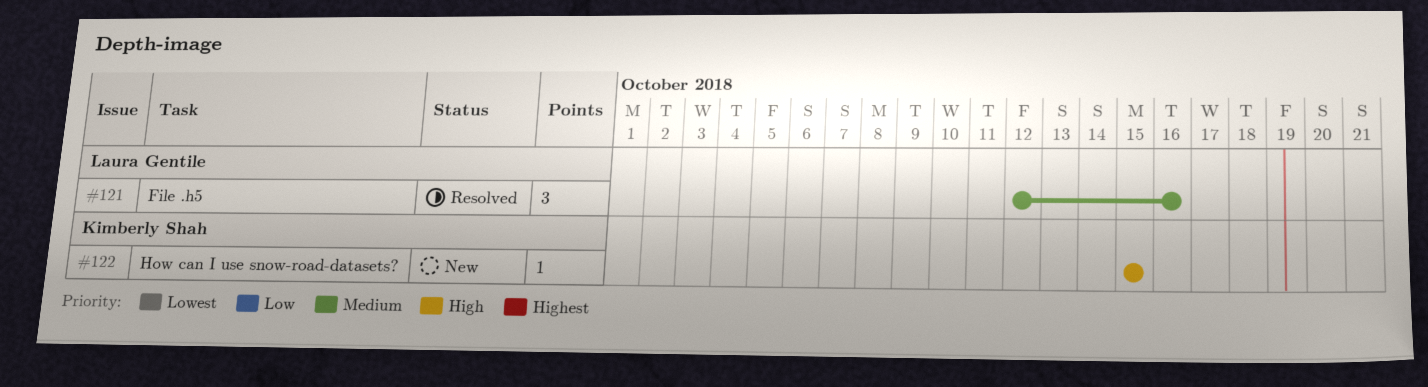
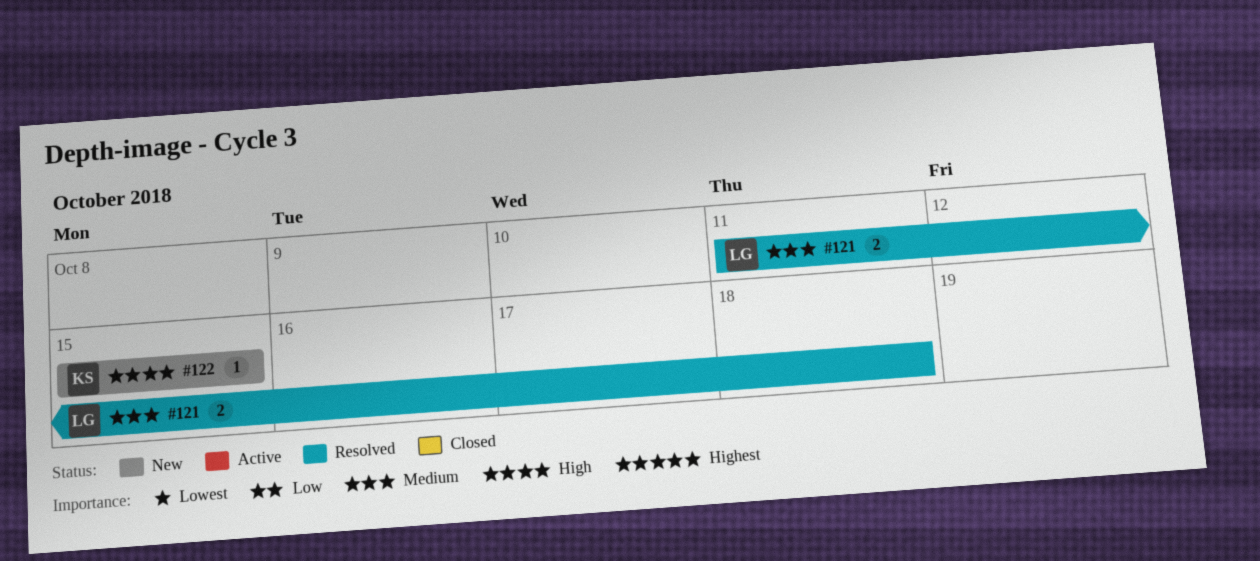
#121, estimate: 3 -> 2
#121, start: Oct 12 -> Oct 11
#121, due: Oct 16 -> Oct 18

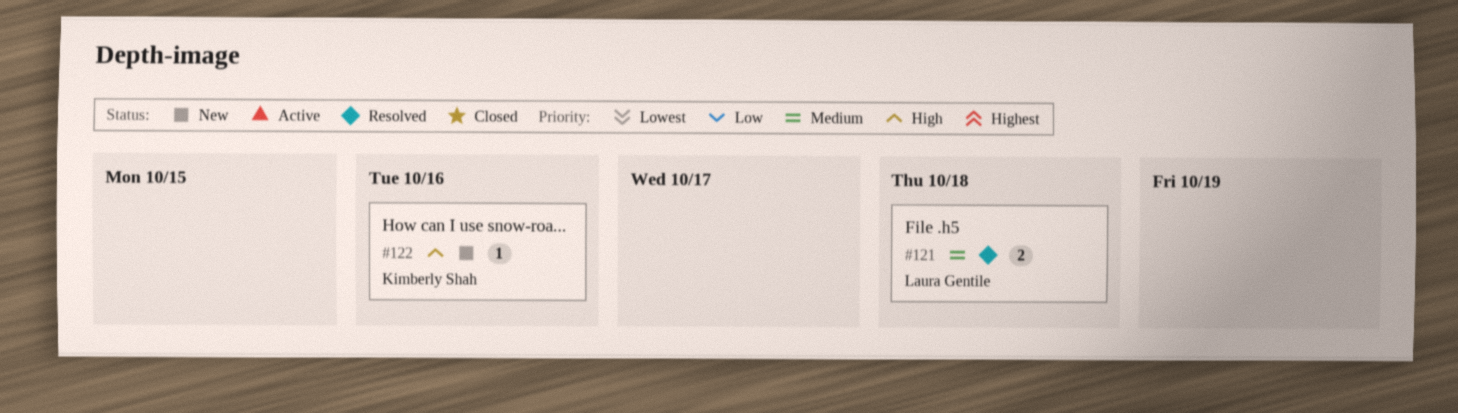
#122, due: Oct 15 -> Oct 16

